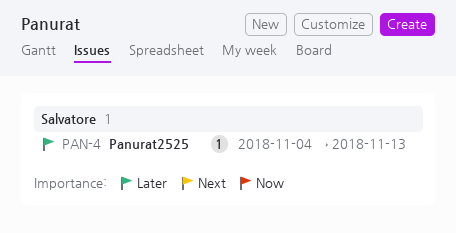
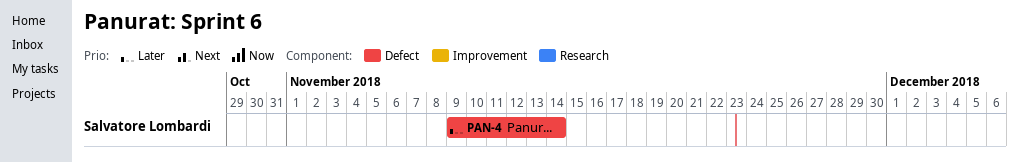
PAN-4, start: Nov 4 -> Nov 9
PAN-4, due: Nov 13 -> Nov 14

